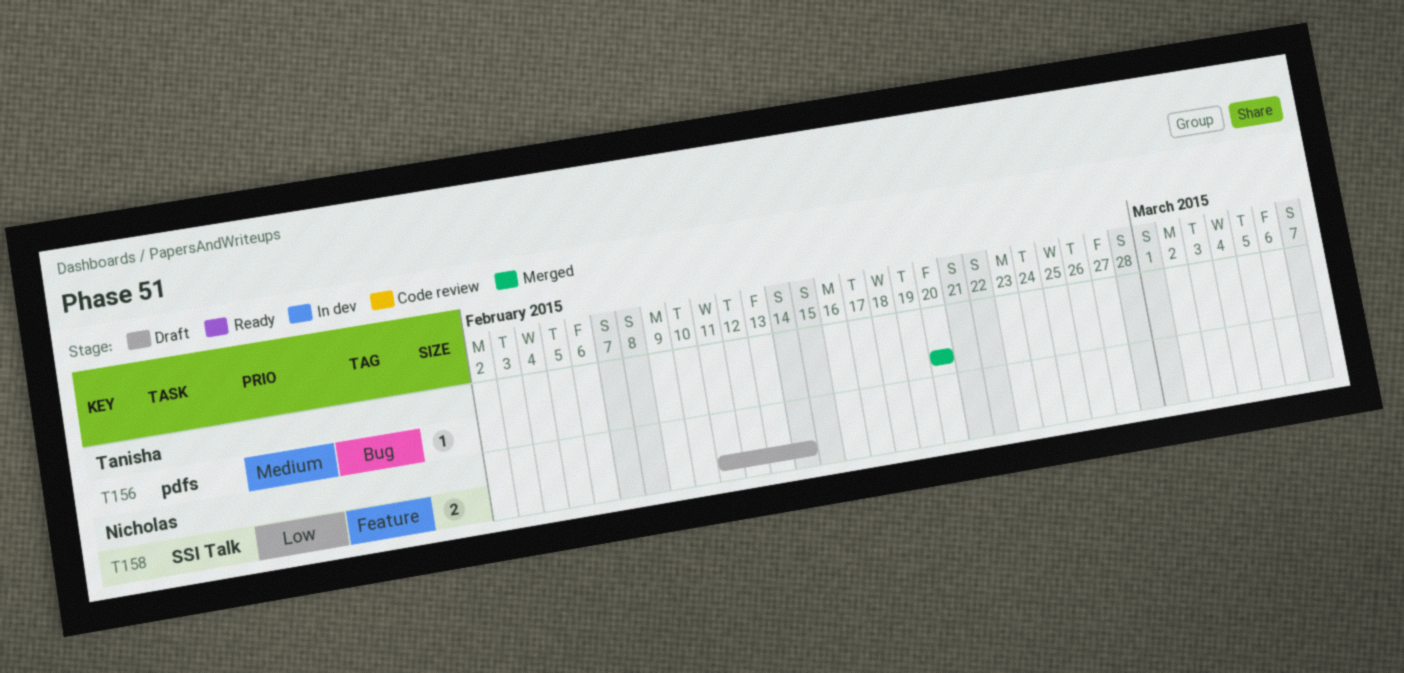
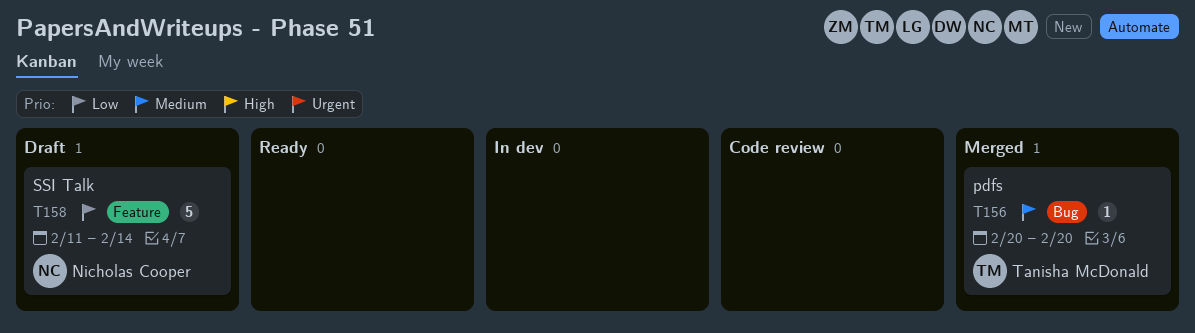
T158, estimate: 2 -> 5

